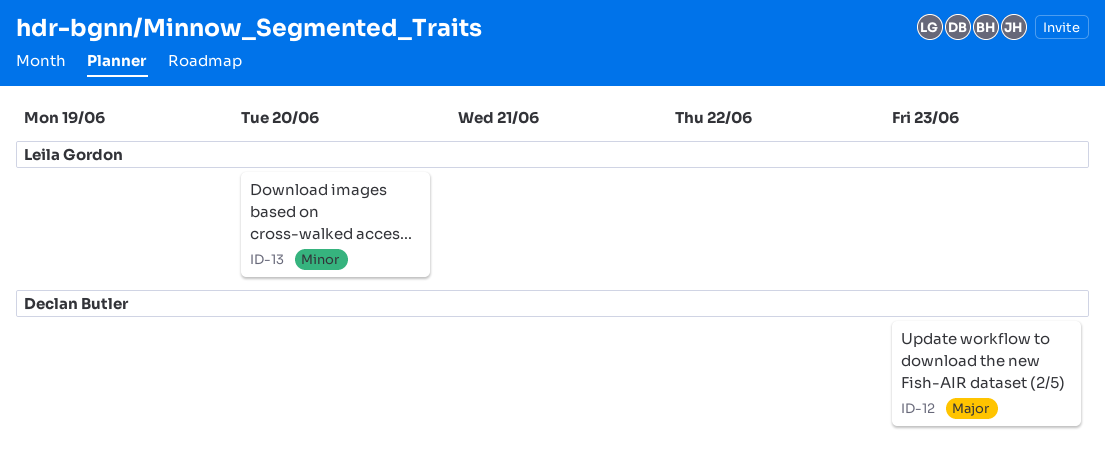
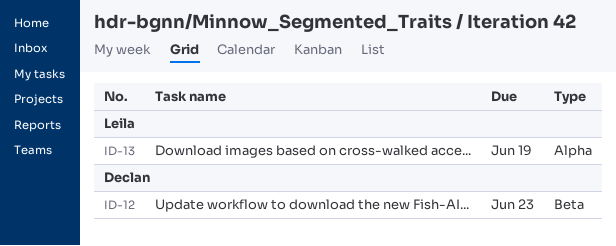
ID-13, due: Jun 20 -> Jun 19

